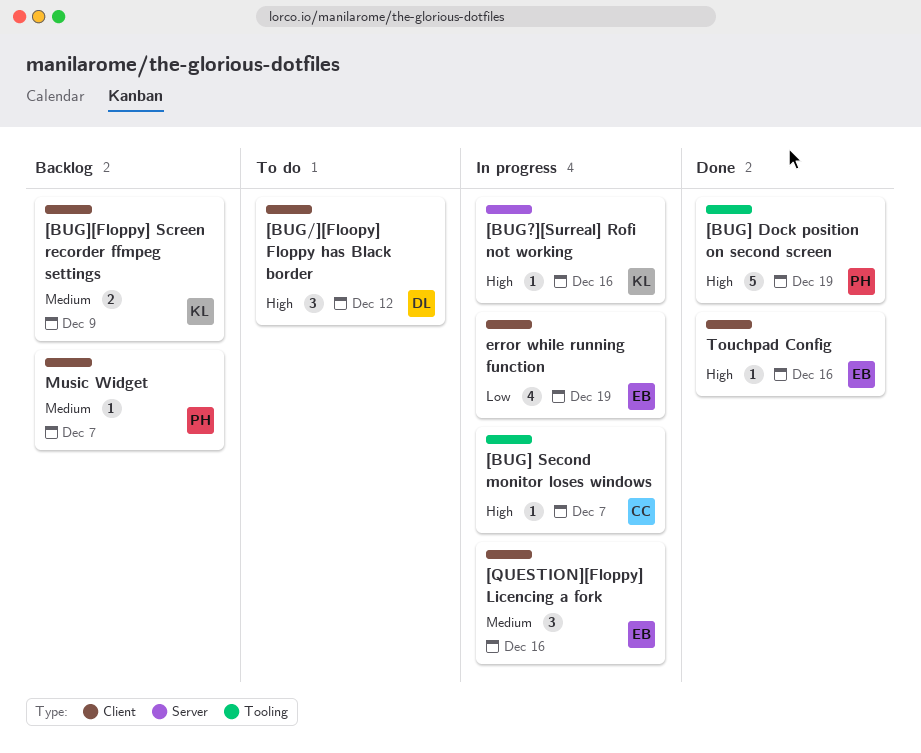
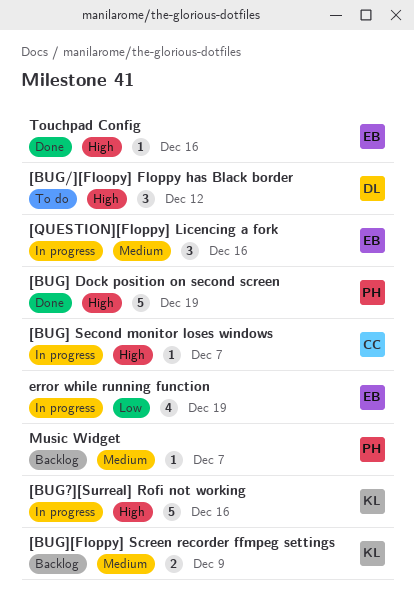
[BUG?][Surreal] Rofi not working, estimate: 1 -> 5

